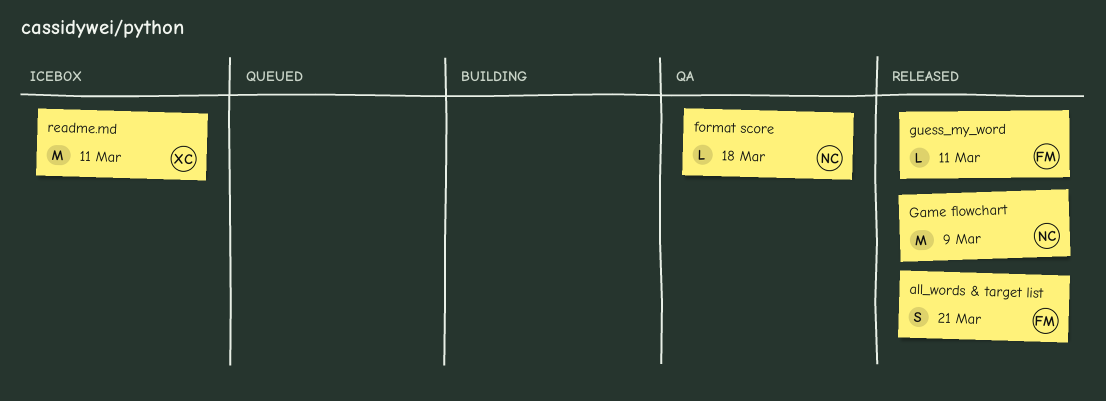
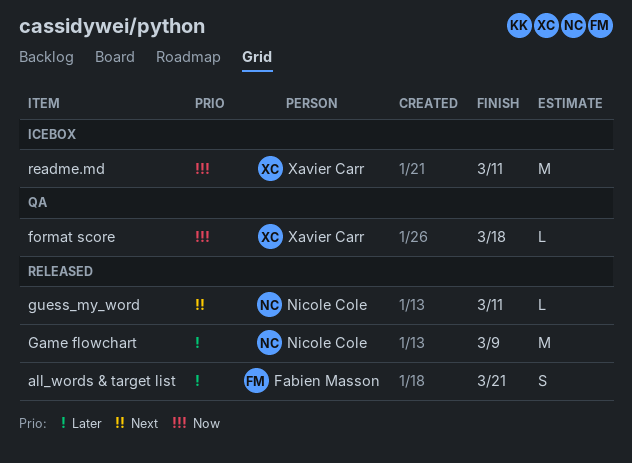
format score, owner: Nicole Cole -> Xavier Carr
guess_my_word, owner: Fabien Masson -> Nicole Cole

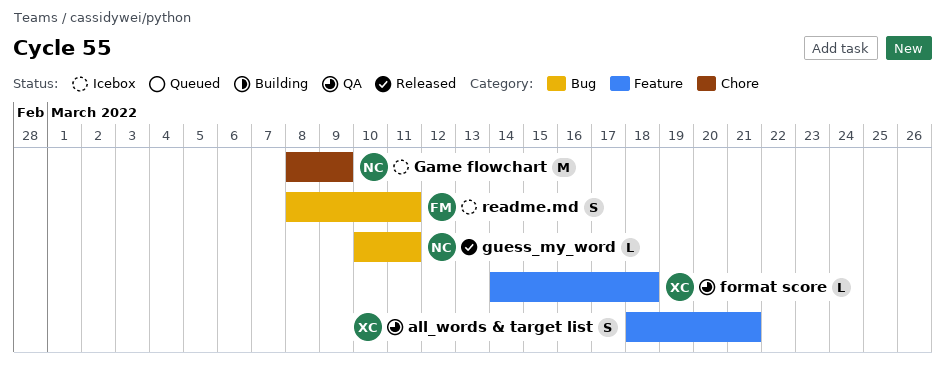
all_words & target list, status: Released -> QA
all_words & target list, owner: Fabien Masson -> Xavier Carr
Game flowchart, status: Released -> Icebox
readme.md, owner: Xavier Carr -> Fabien Masson
readme.md, estimate: M -> S

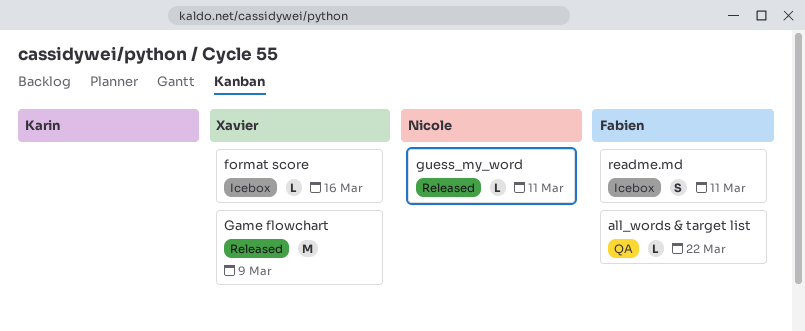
all_words & target list, owner: Xavier -> Fabien
all_words & target list, estimate: S -> L
all_words & target list, due: Mar 21 -> Mar 22
format score, status: QA -> Icebox
format score, due: Mar 18 -> Mar 16
Game flowchart, status: Icebox -> Released
Game flowchart, owner: Nicole -> Xavier

